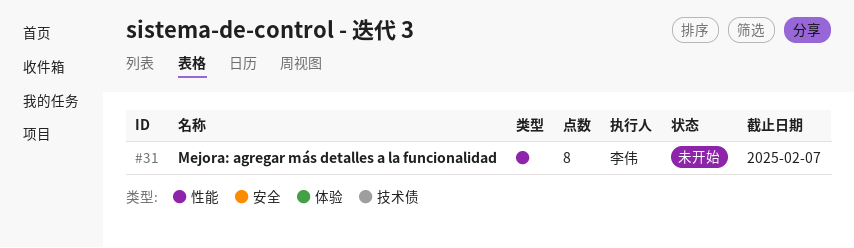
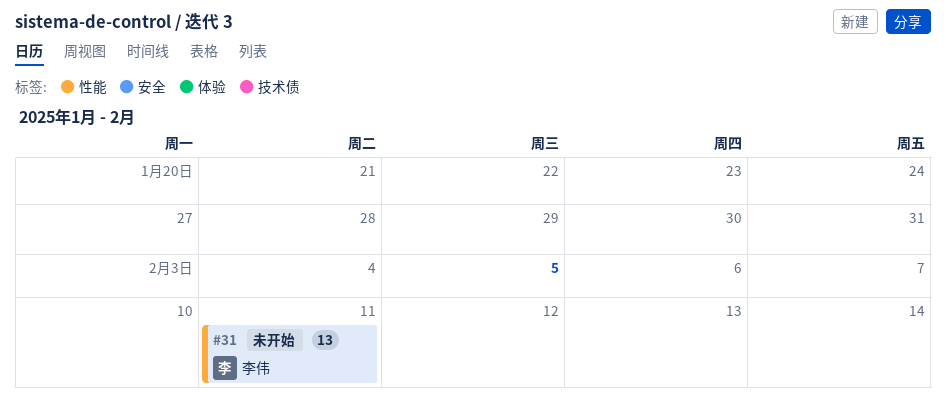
#31, estimate: 8 -> 13
#31, due: Feb 7 -> Feb 11

